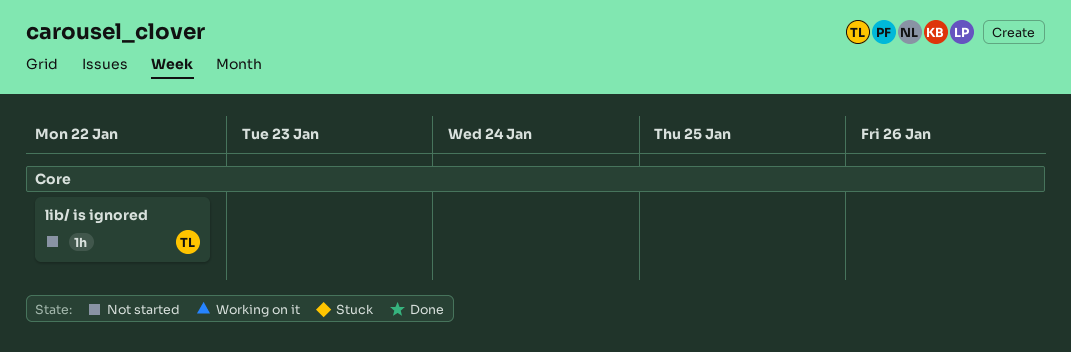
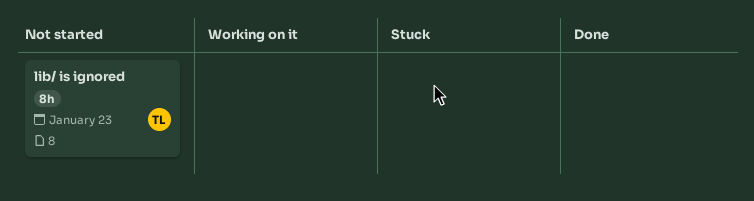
lib/ is ignored, estimate: 1h -> 8h
lib/ is ignored, due: Jan 22 -> Jan 23

